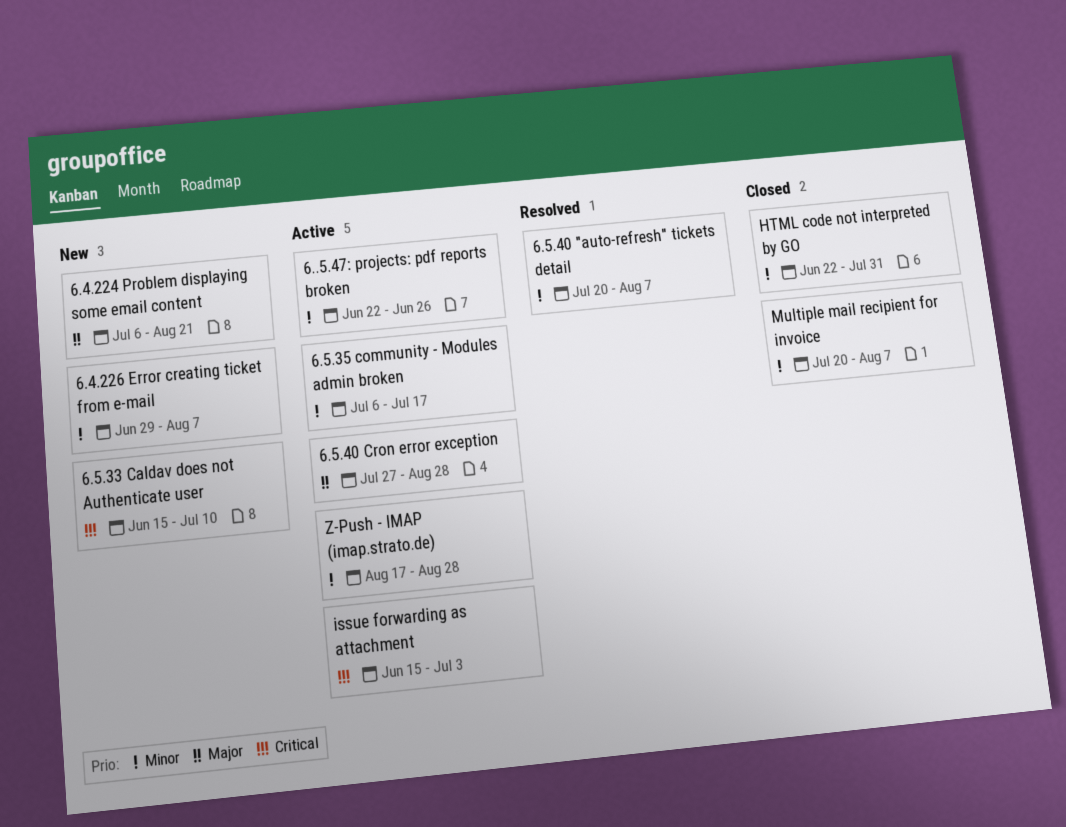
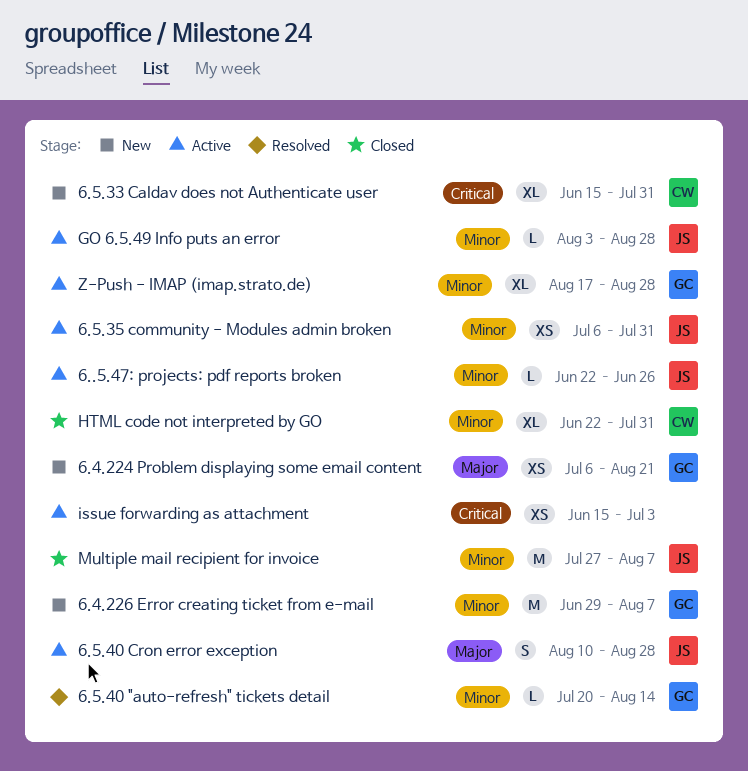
6.5.33 Caldav does not Authenticate user, due: Jul 10 -> Jul 31
6.5.35 community - Modules admin broken, due: Jul 17 -> Jul 31
6.5.40 "auto-refresh" tickets detail, due: Aug 7 -> Aug 14
6.5.40 Cron error exception, start: Jul 27 -> Aug 10
GO 6.5.49 Info puts an error: none -> present
Multiple mail recipient for invoice, start: Jul 20 -> Jul 27

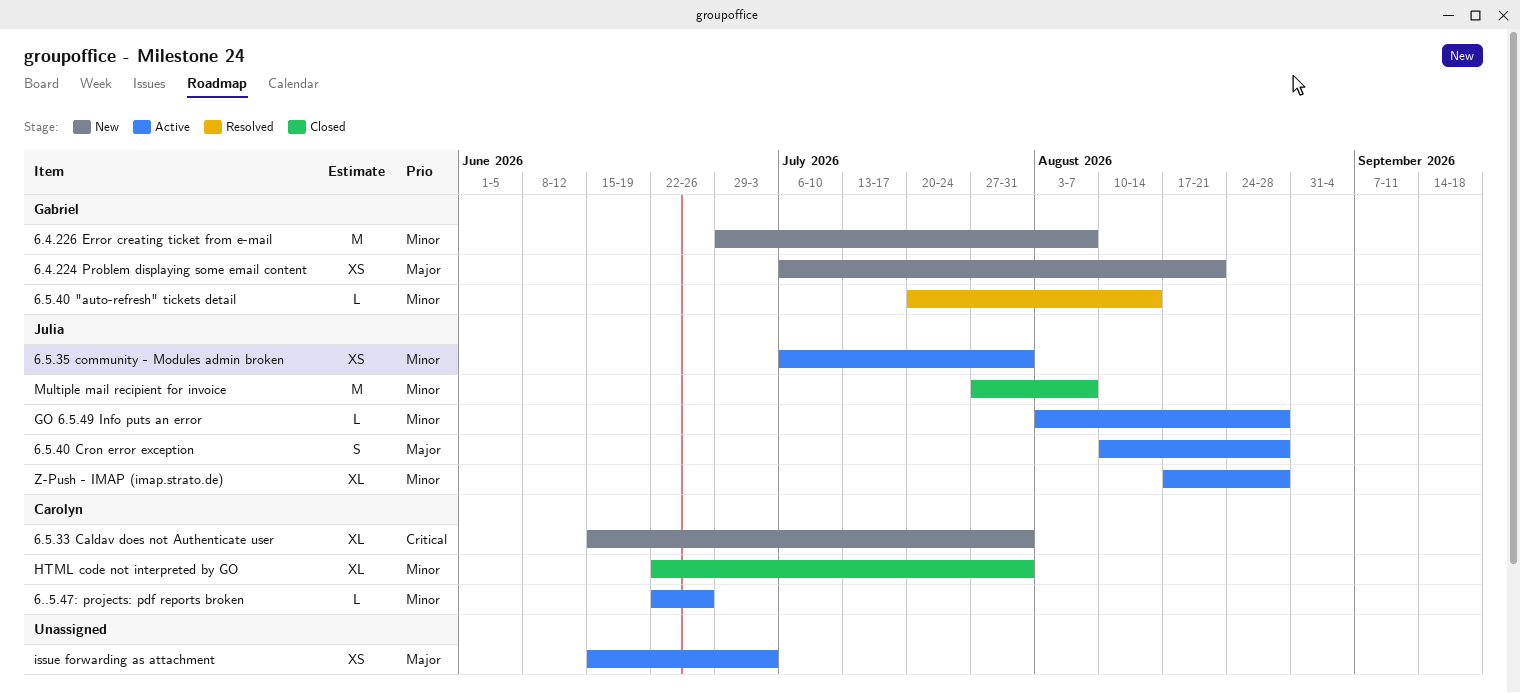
6..5.47: projects: pdf reports broken, owner: Julia -> Carolyn
issue forwarding as attachment, priority: Critical -> Major
Z-Push - IMAP (imap.strato.de), owner: Gabriel -> Julia

